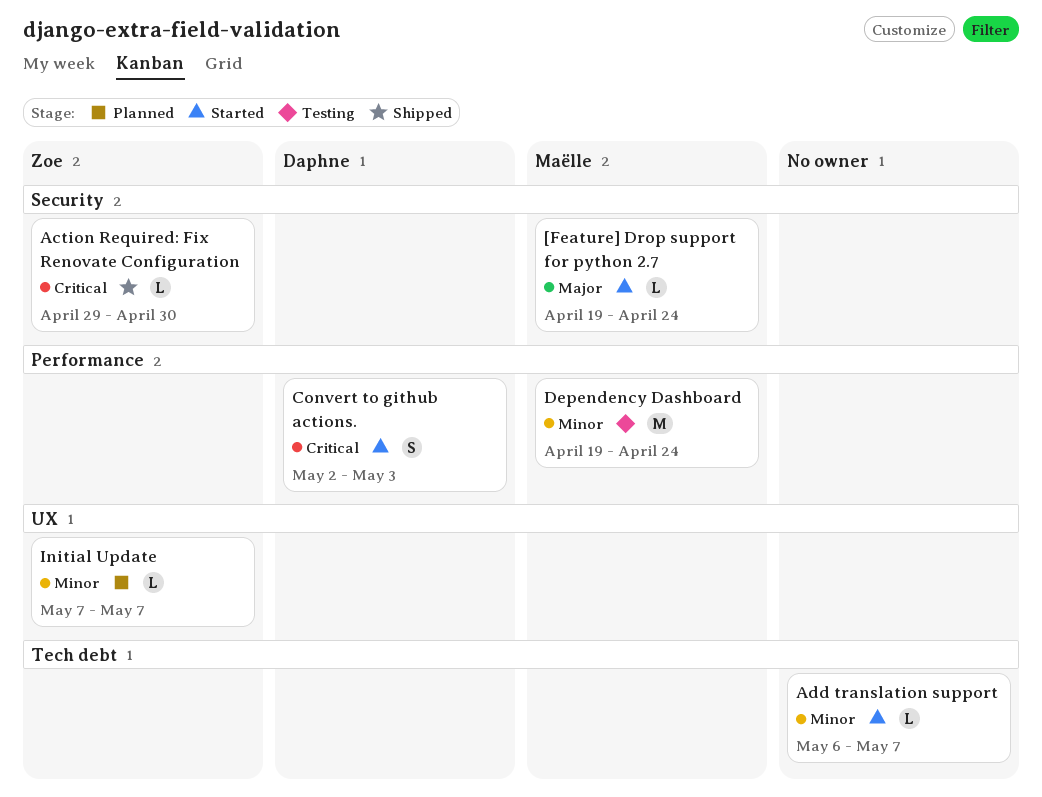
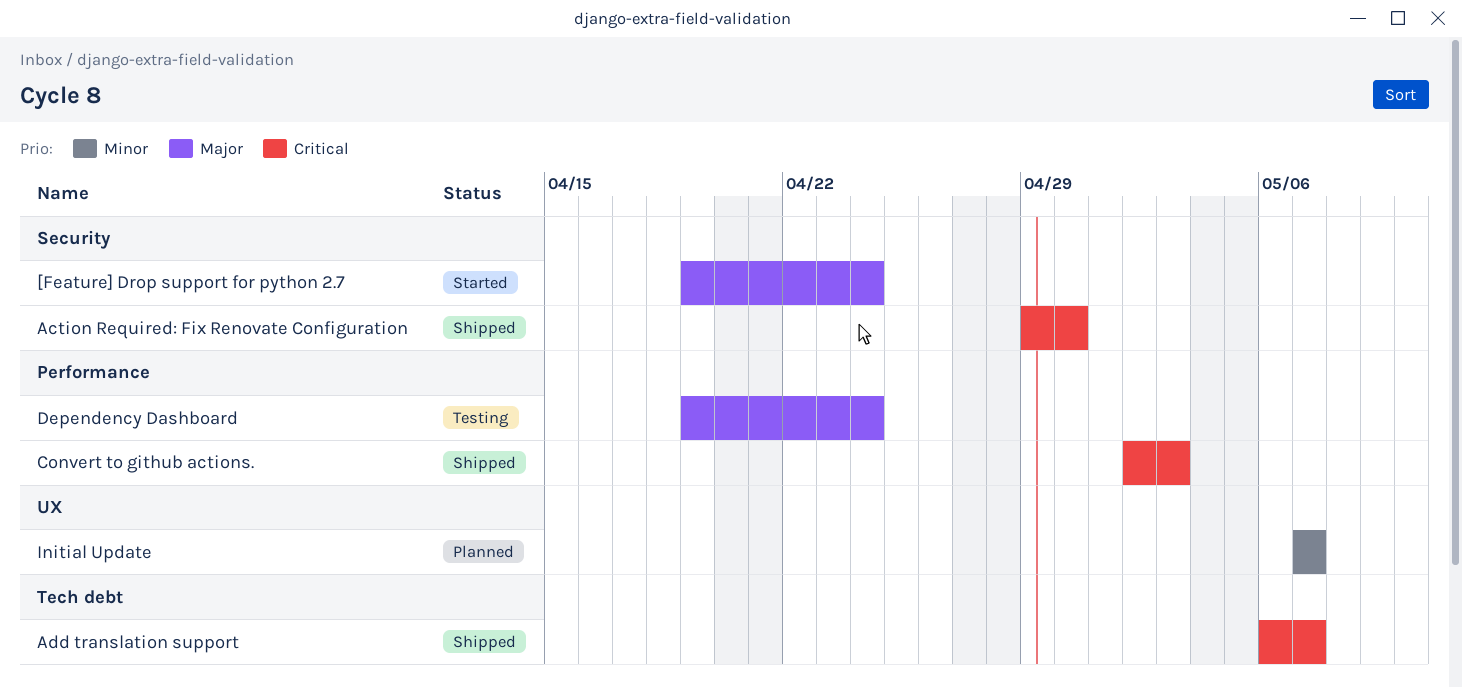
Add translation support, status: Started -> Shipped
Add translation support, priority: Minor -> Critical
Convert to github actions., status: Started -> Shipped
Dependency Dashboard, priority: Minor -> Major

